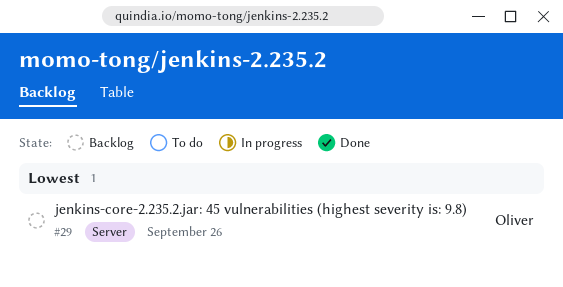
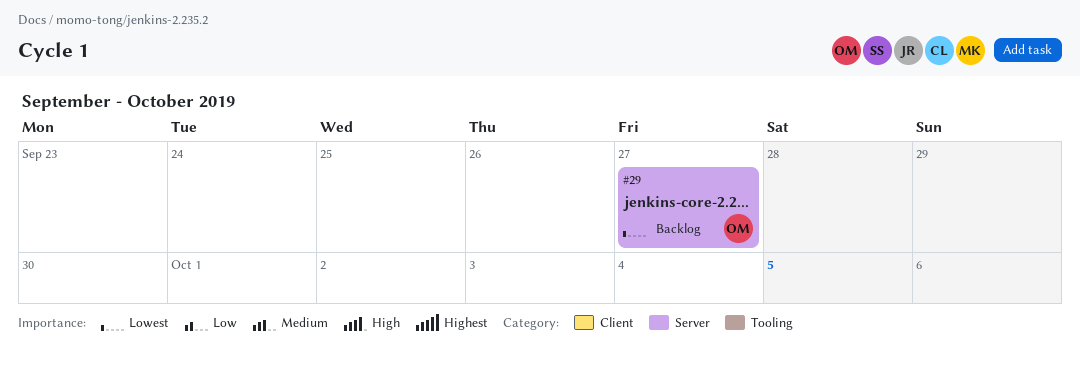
#29, due: Sep 26 -> Sep 27

